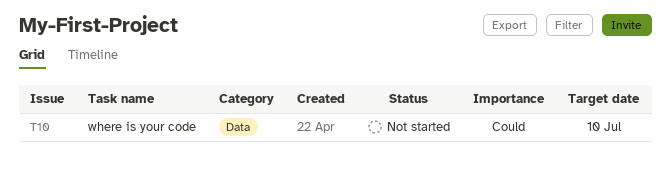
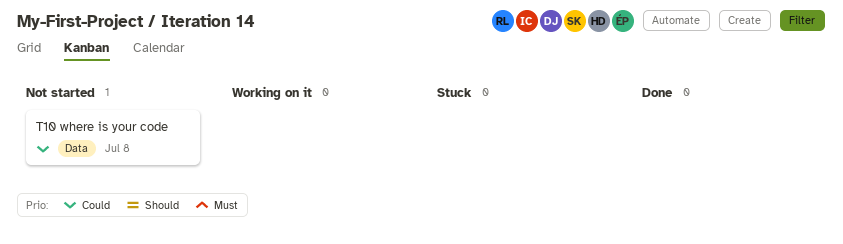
T10, due: Jul 10 -> Jul 8

